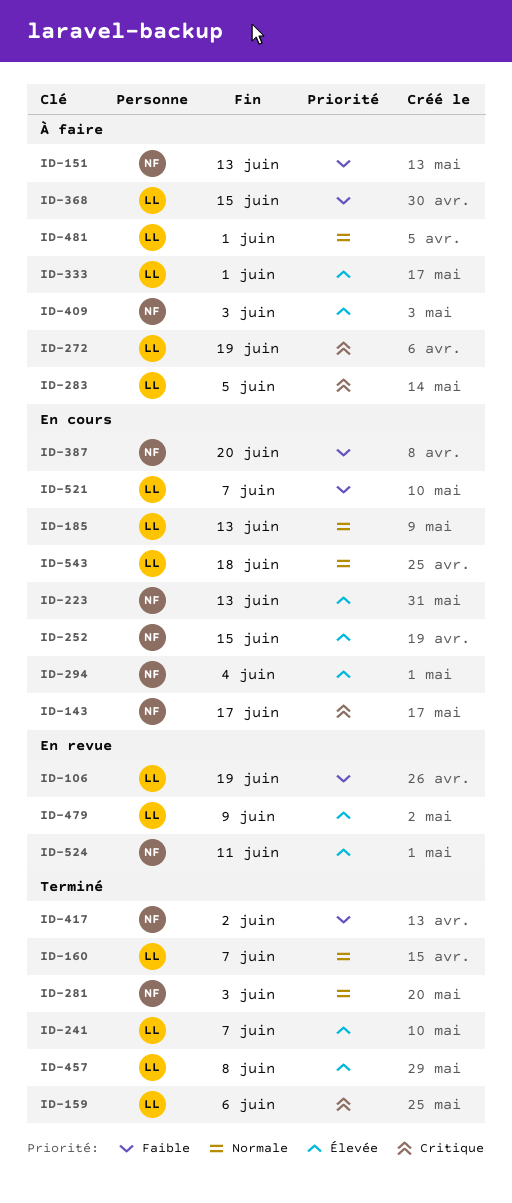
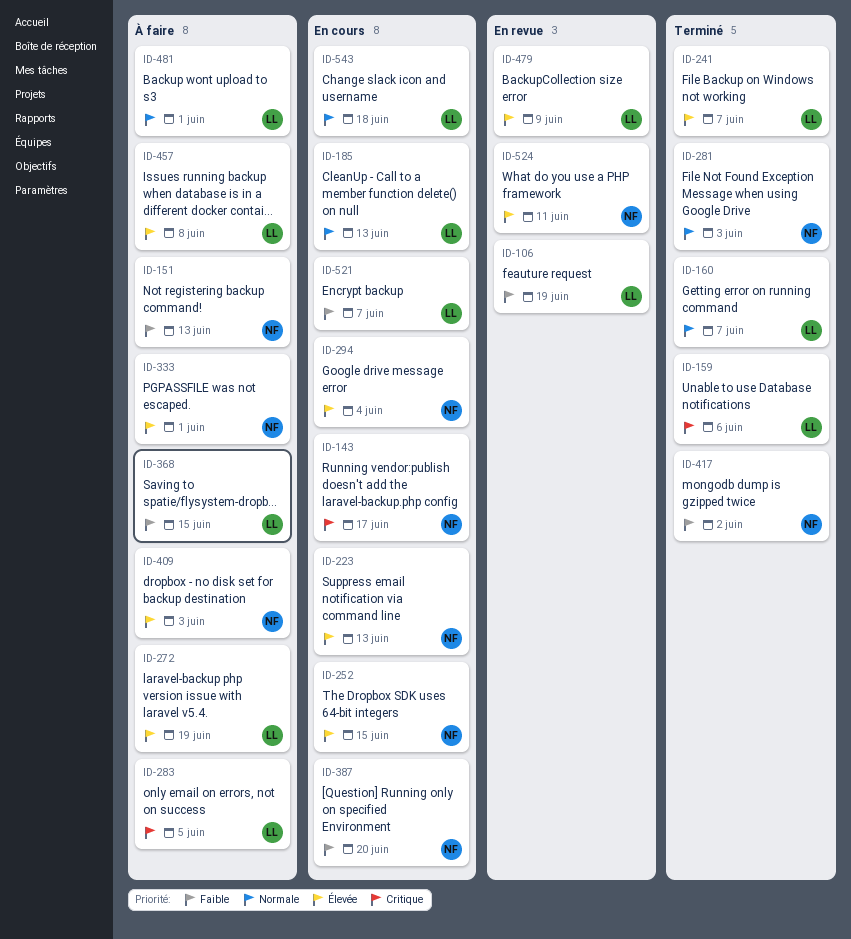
ID-272, priority: Critique -> Élevée
ID-333, owner: LL -> NF
ID-457, status: Terminé -> À faire

